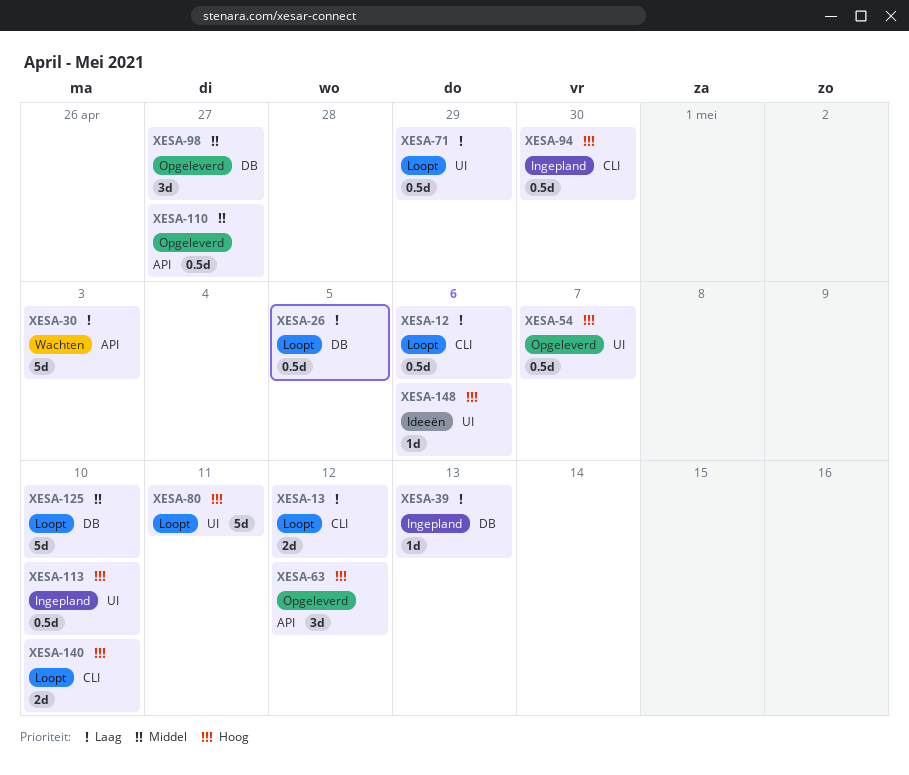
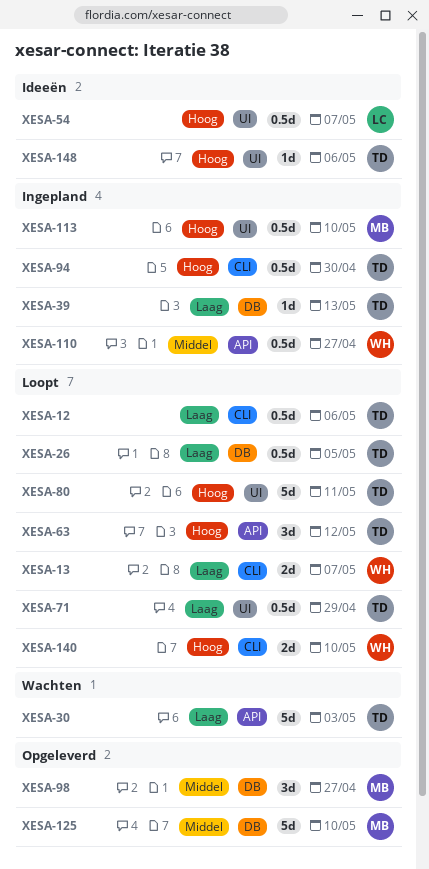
XESA-13, due: May 12 -> May 7
XESA-54, status: Opgeleverd -> Ideeën
XESA-63, status: Opgeleverd -> Loopt
XESA-110, status: Opgeleverd -> Ingepland
XESA-125, status: Loopt -> Opgeleverd

